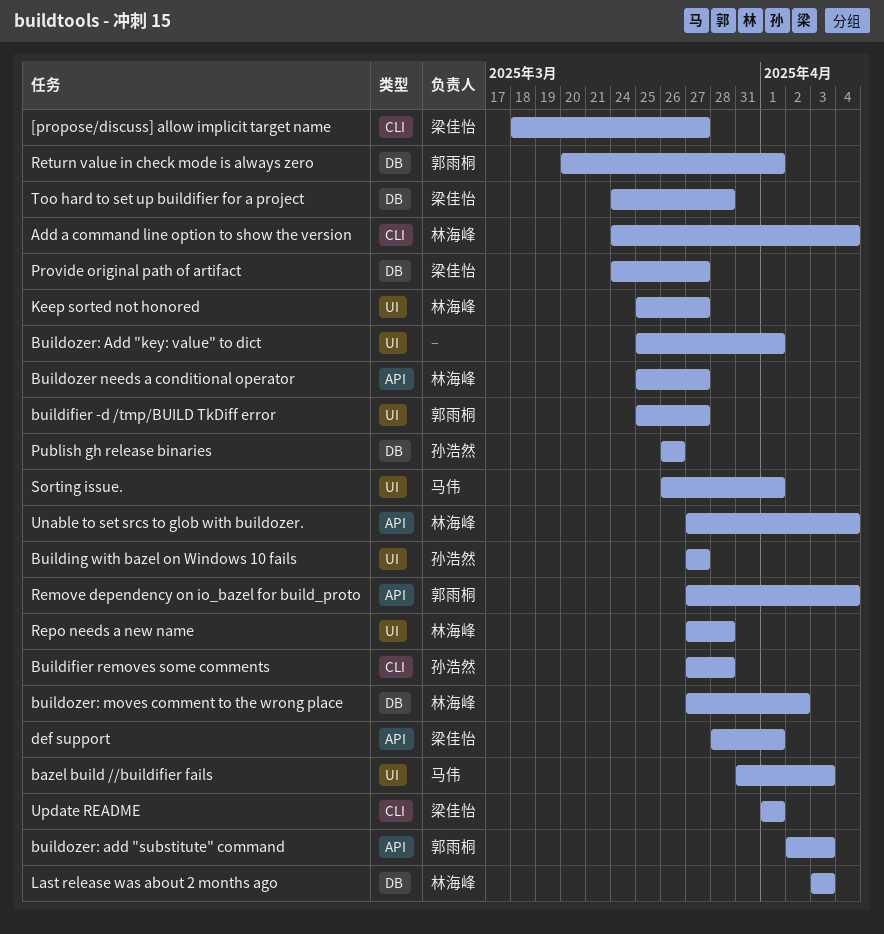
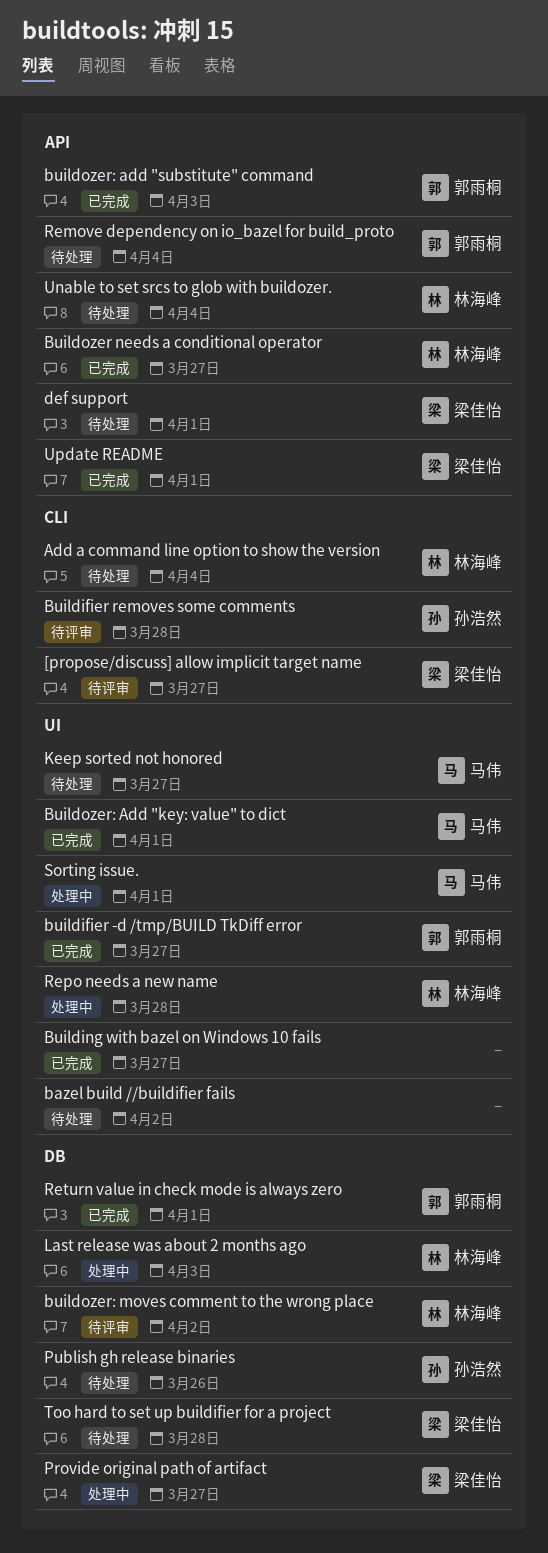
bazel build //buildifier fails, owner: 马伟 -> none
bazel build //buildifier fails, due: Apr 3 -> Apr 2
Building with bazel on Windows 10 fails, owner: 孙浩然 -> none
Buildozer: Add "key: value" to dict, owner: none -> 马伟
Keep sorted not honored, owner: 林海峰 -> 马伟
Update README, label: CLI -> API

